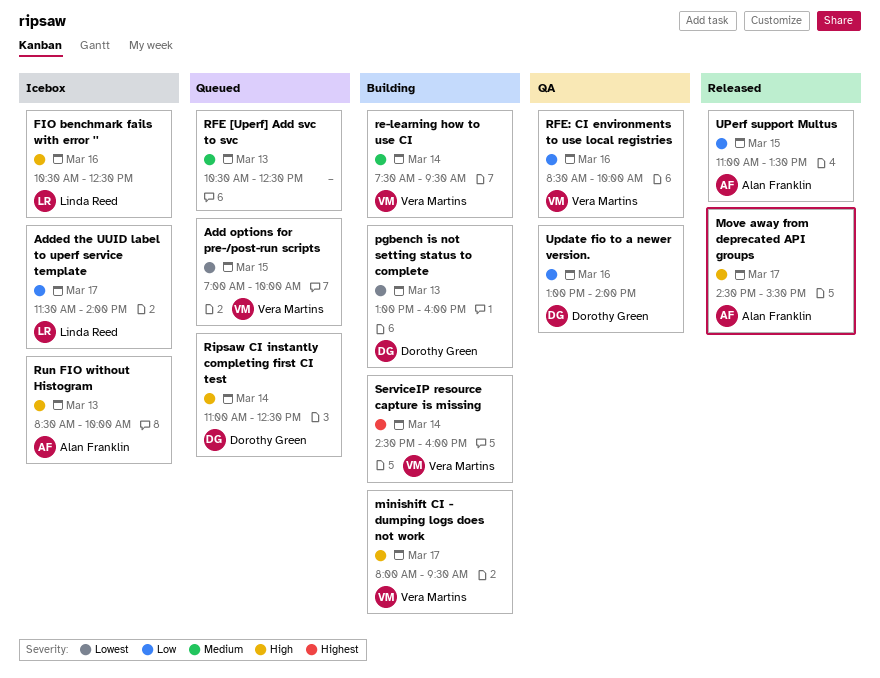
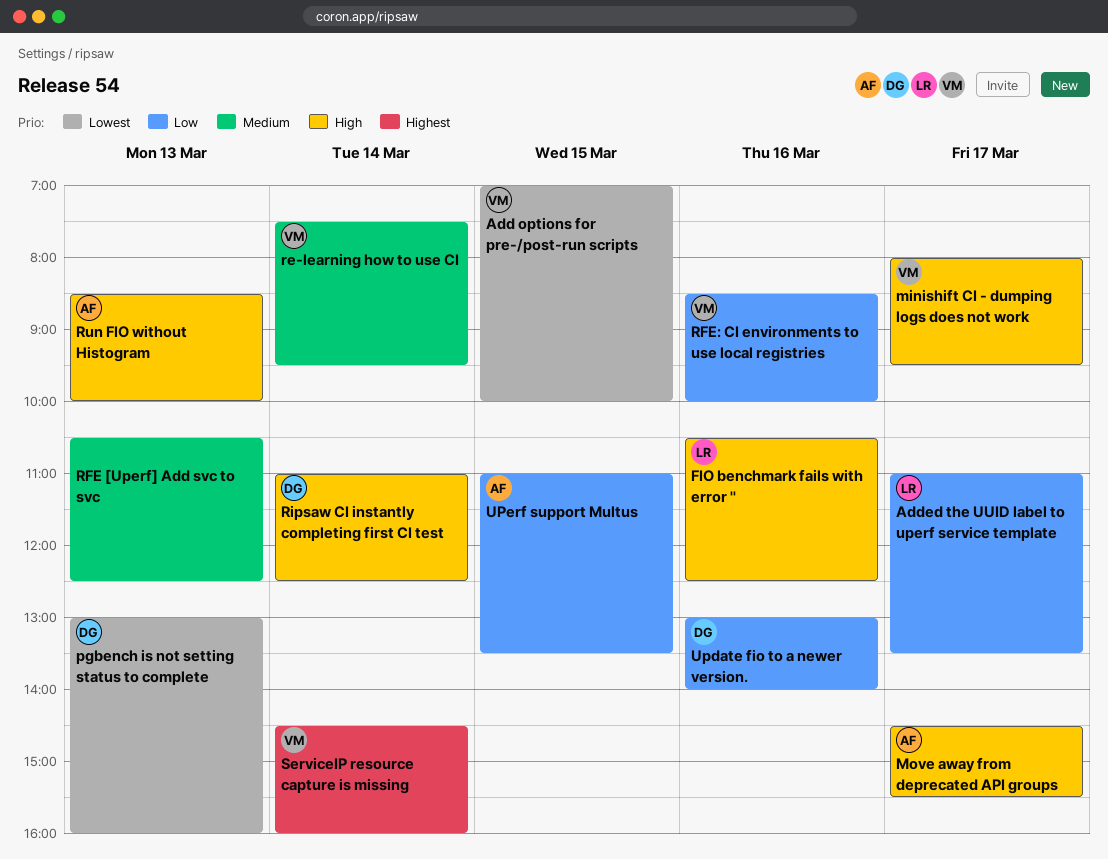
Added the UUID label to uperf service template, begins: 11:30 -> 11:00
Added the UUID label to uperf service template, ends: 14:00 -> 13:30

